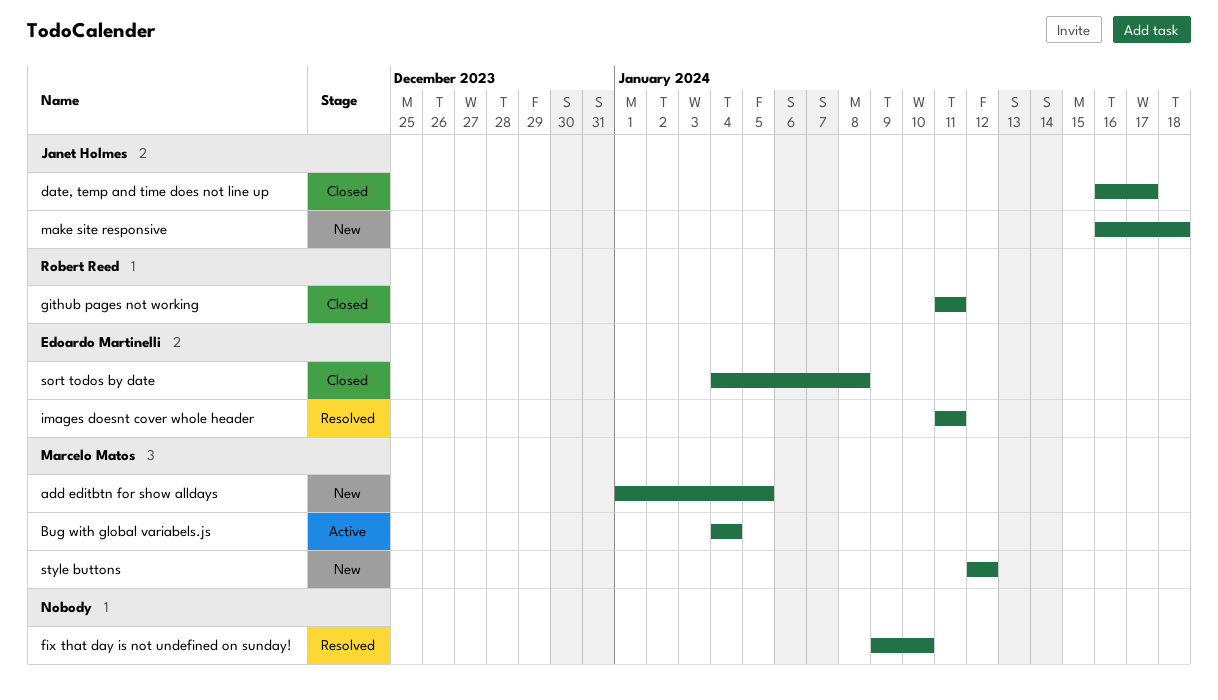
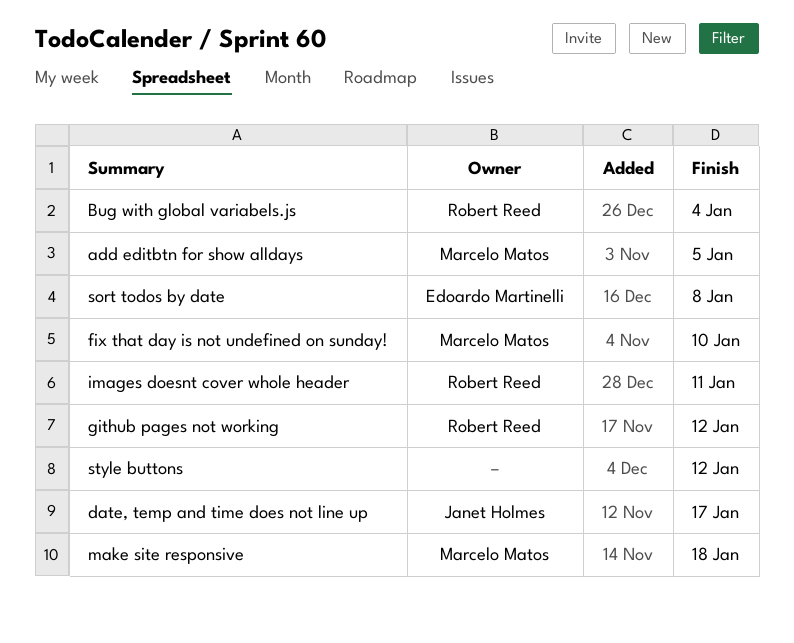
Bug with global variabels.js, owner: Marcelo Matos -> Robert Reed
fix that day is not undefined on sunday!, owner: none -> Marcelo Matos
github pages not working, due: Jan 11 -> Jan 12
images doesnt cover whole header, owner: Edoardo Martinelli -> Robert Reed
make site responsive, owner: Janet Holmes -> Marcelo Matos
style buttons, owner: Marcelo Matos -> none

